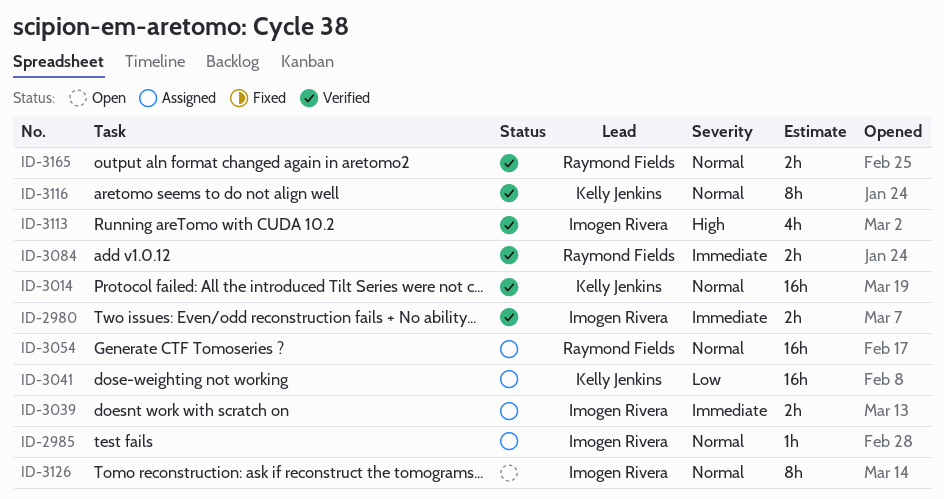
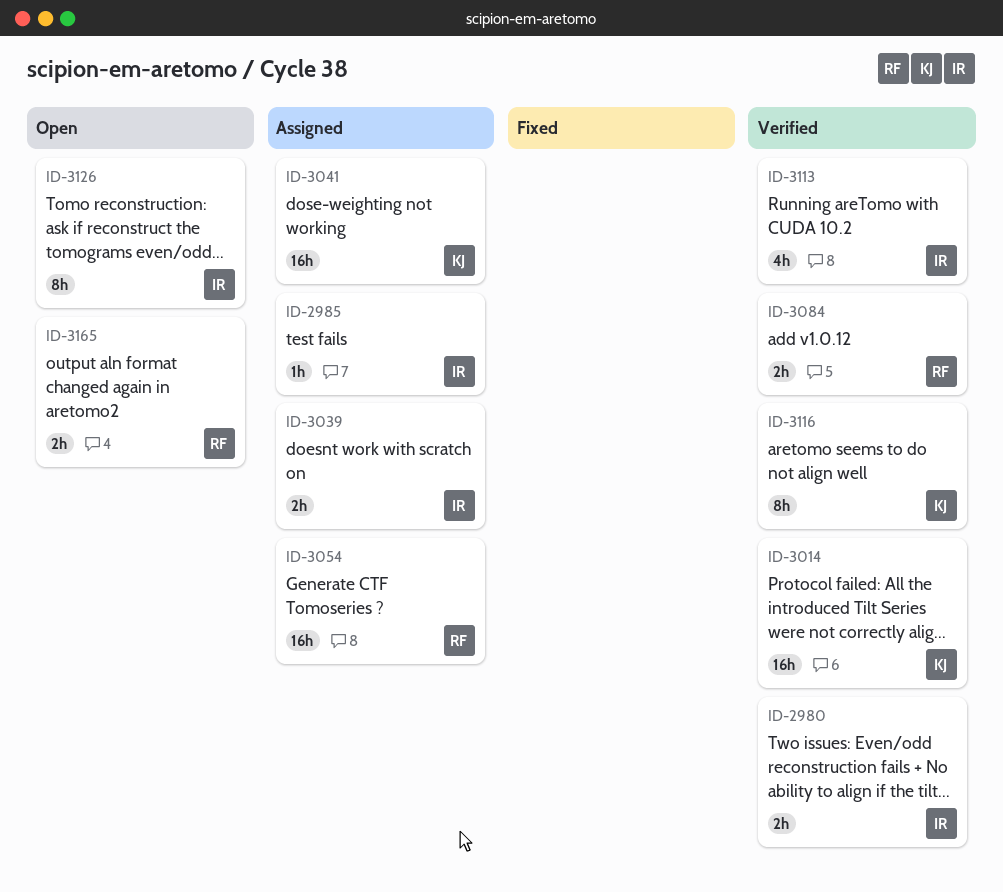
ID-3165, status: Verified -> Open

